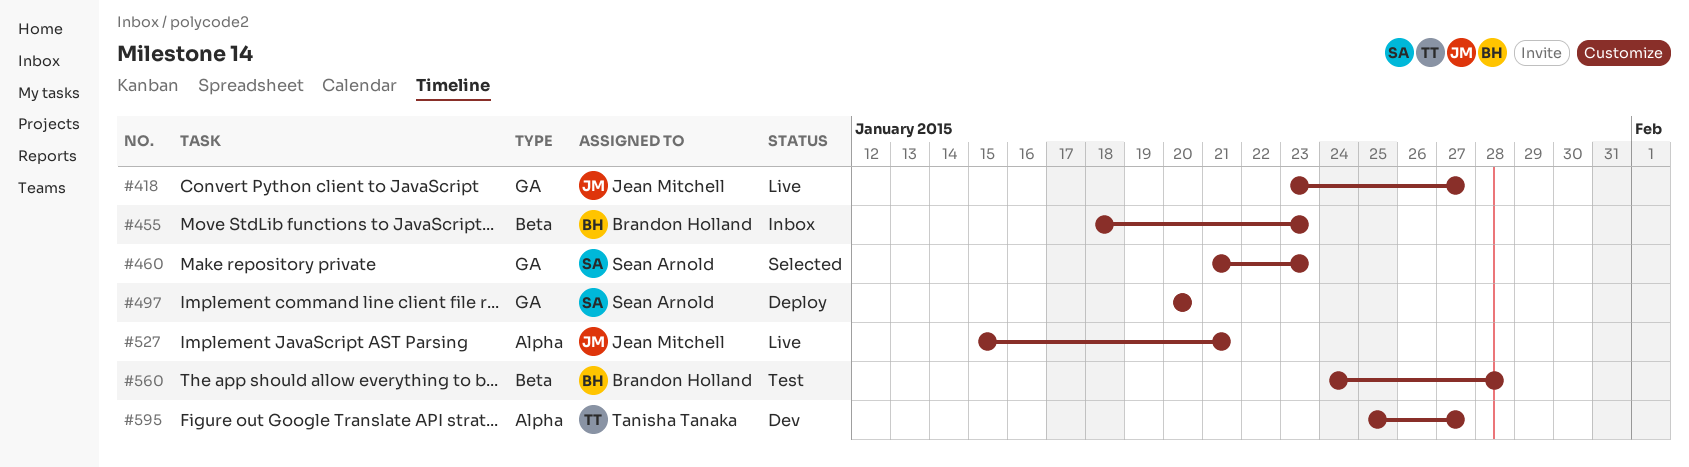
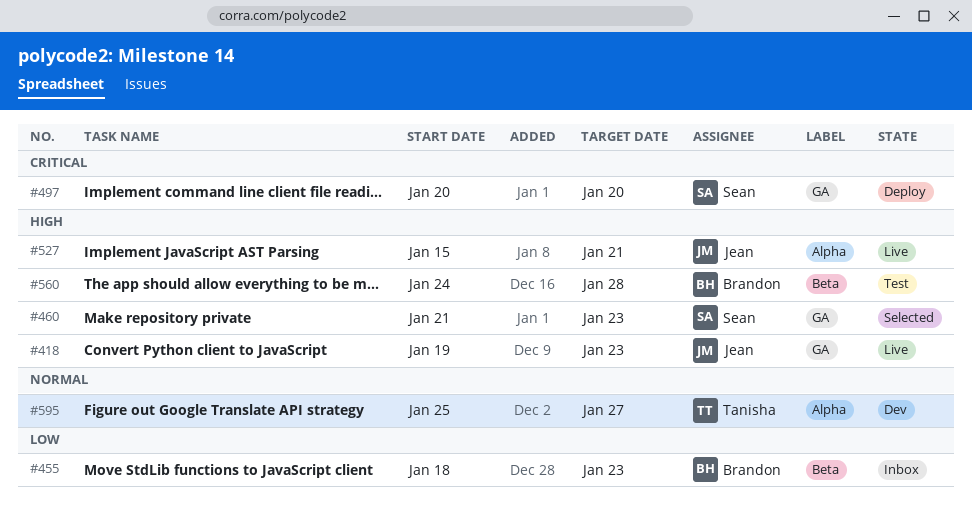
#418, start: Jan 23 -> Jan 19
#418, due: Jan 27 -> Jan 23

